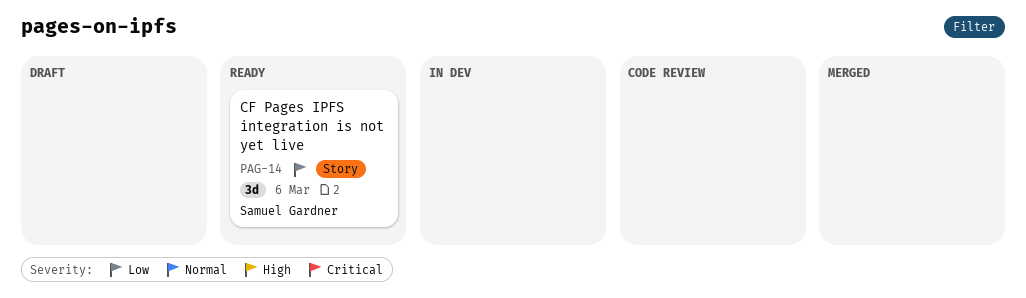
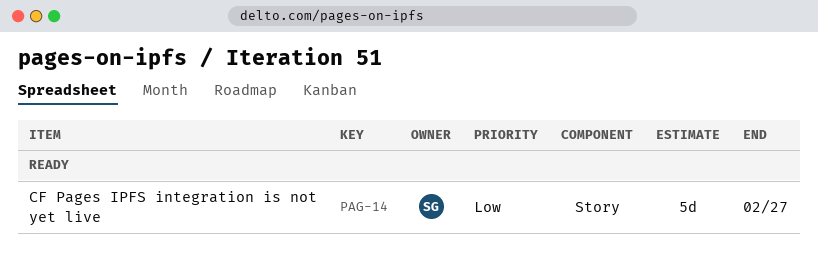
PAG-14, estimate: 3d -> 5d
PAG-14, due: Mar 6 -> Feb 27

